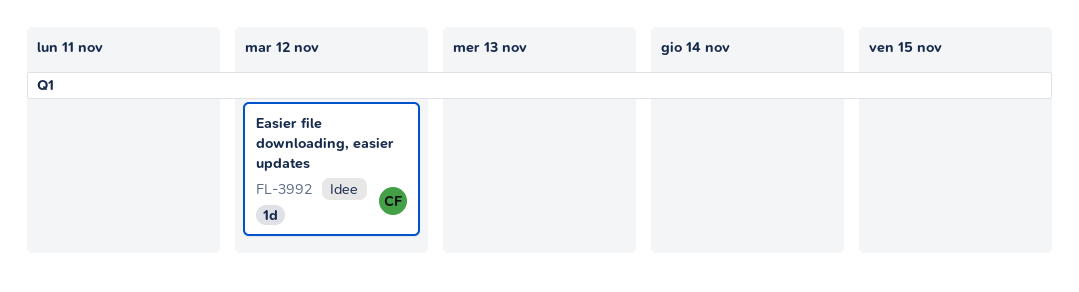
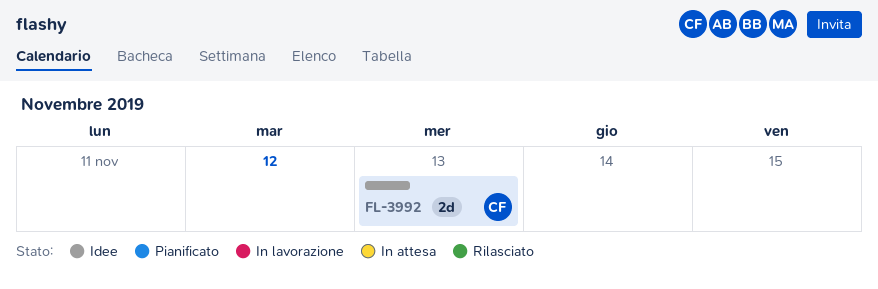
FL-3992, estimate: 1d -> 2d
FL-3992, due: Nov 12 -> Nov 13

